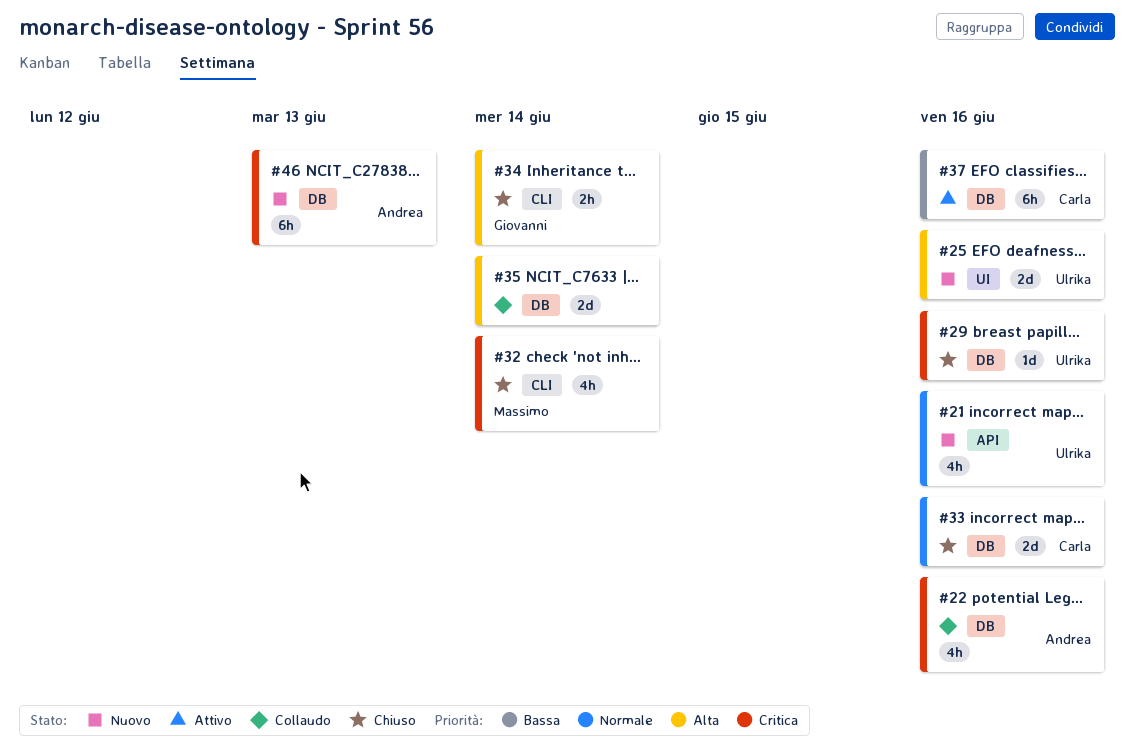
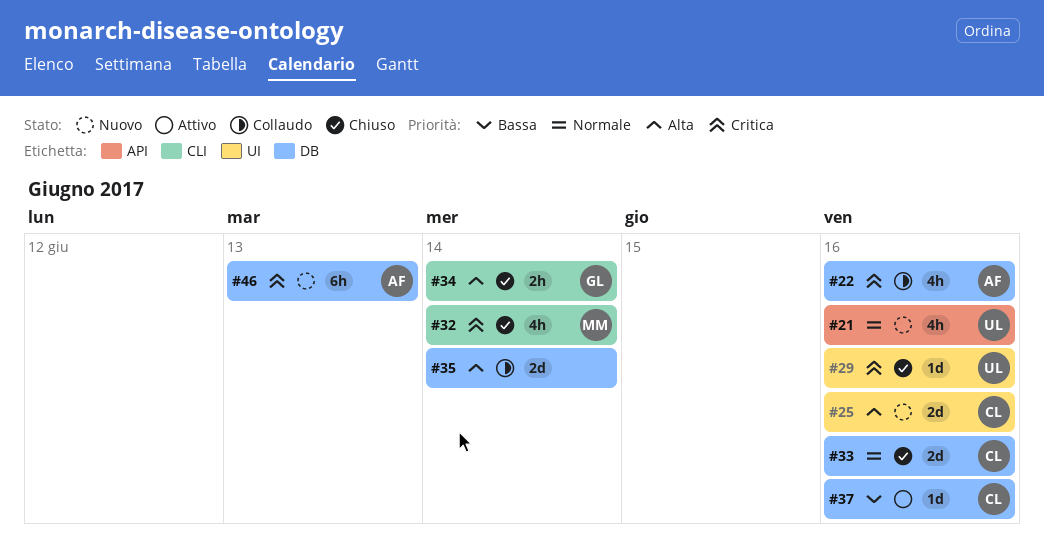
#25, owner: Ulrika -> Carla
#29, label: DB -> UI
#37, estimate: 6h -> 1d

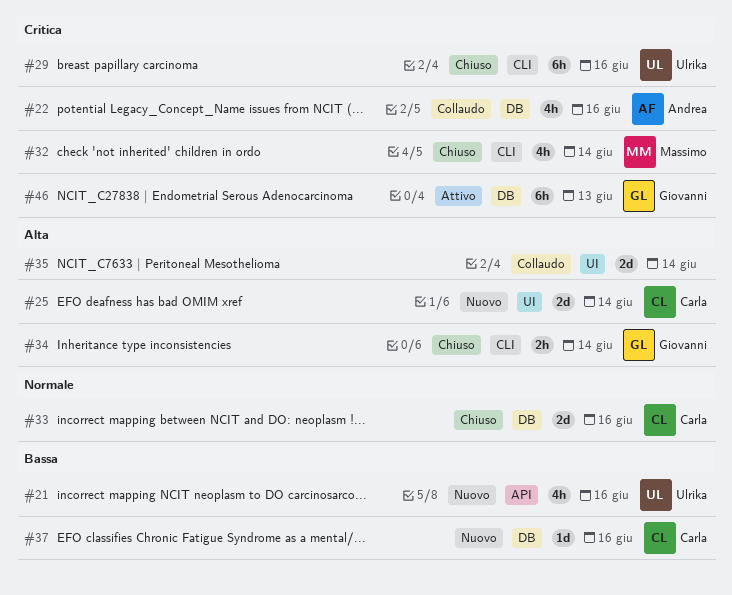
#21, priority: Normale -> Bassa
#25, due: Jun 16 -> Jun 14
#29, label: UI -> CLI
#29, estimate: 1d -> 6h
#35, label: DB -> UI
#37, status: Attivo -> Nuovo
#46, status: Nuovo -> Attivo
#46, owner: Andrea -> Giovanni

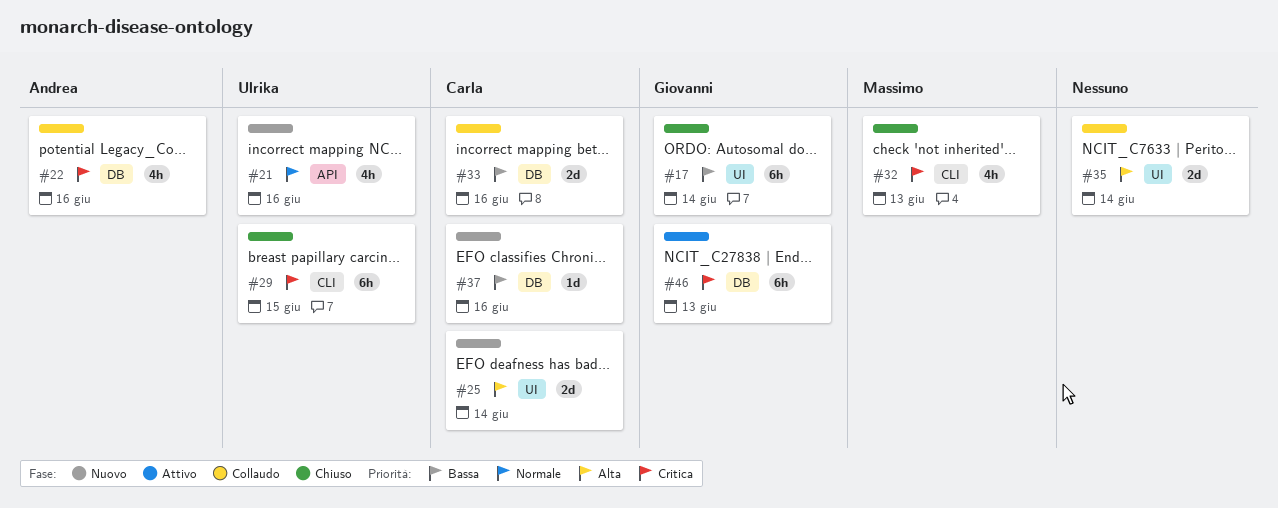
#17: none -> present
#21, priority: Bassa -> Normale
#29, due: Jun 16 -> Jun 15
#32, due: Jun 14 -> Jun 13
#33, status: Chiuso -> Collaudo
#33, priority: Normale -> Bassa
#34: present -> none

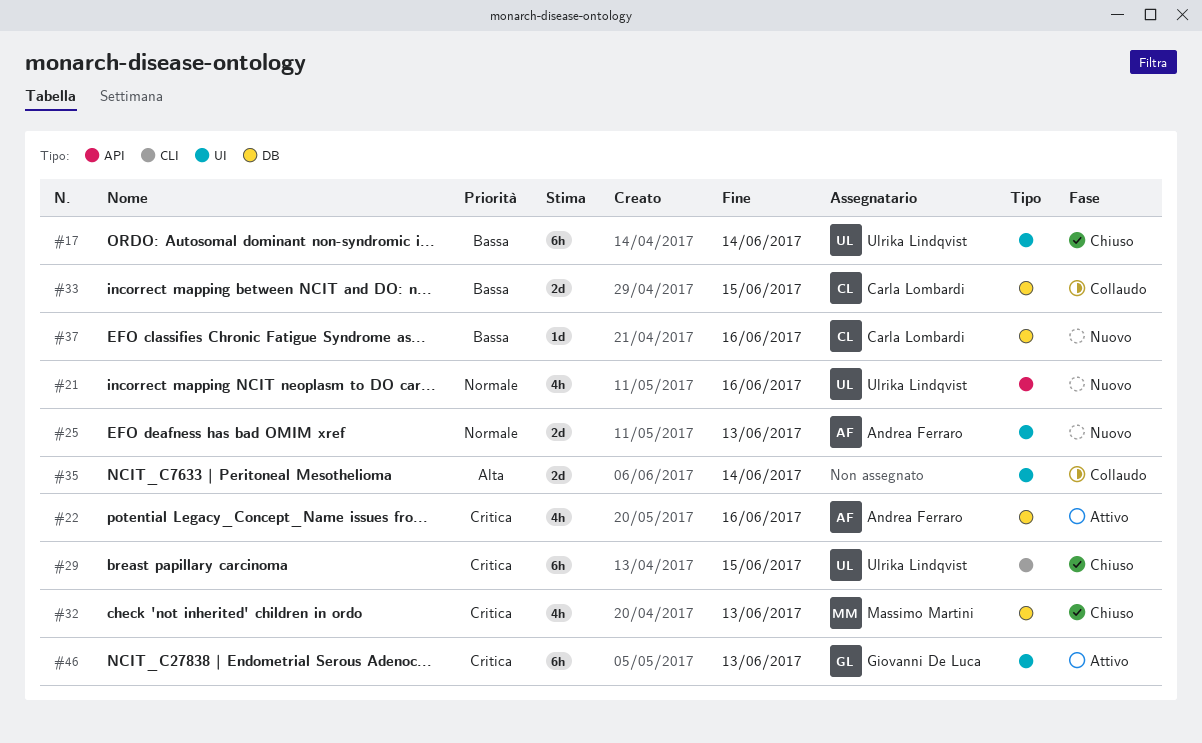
#17, owner: Giovanni De Luca -> Ulrika Lindqvist
#22, status: Collaudo -> Attivo
#25, owner: Carla Lombardi -> Andrea Ferraro
#25, priority: Alta -> Normale
#25, due: Jun 14 -> Jun 13
#32, label: CLI -> DB
#33, due: Jun 16 -> Jun 15
#46, label: DB -> UI

